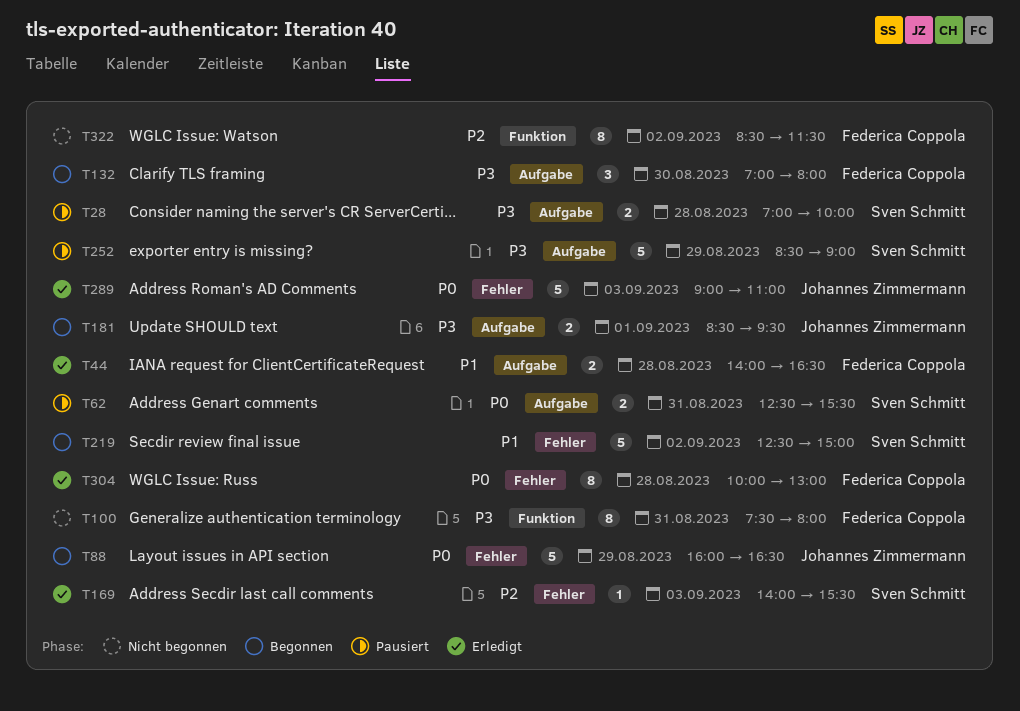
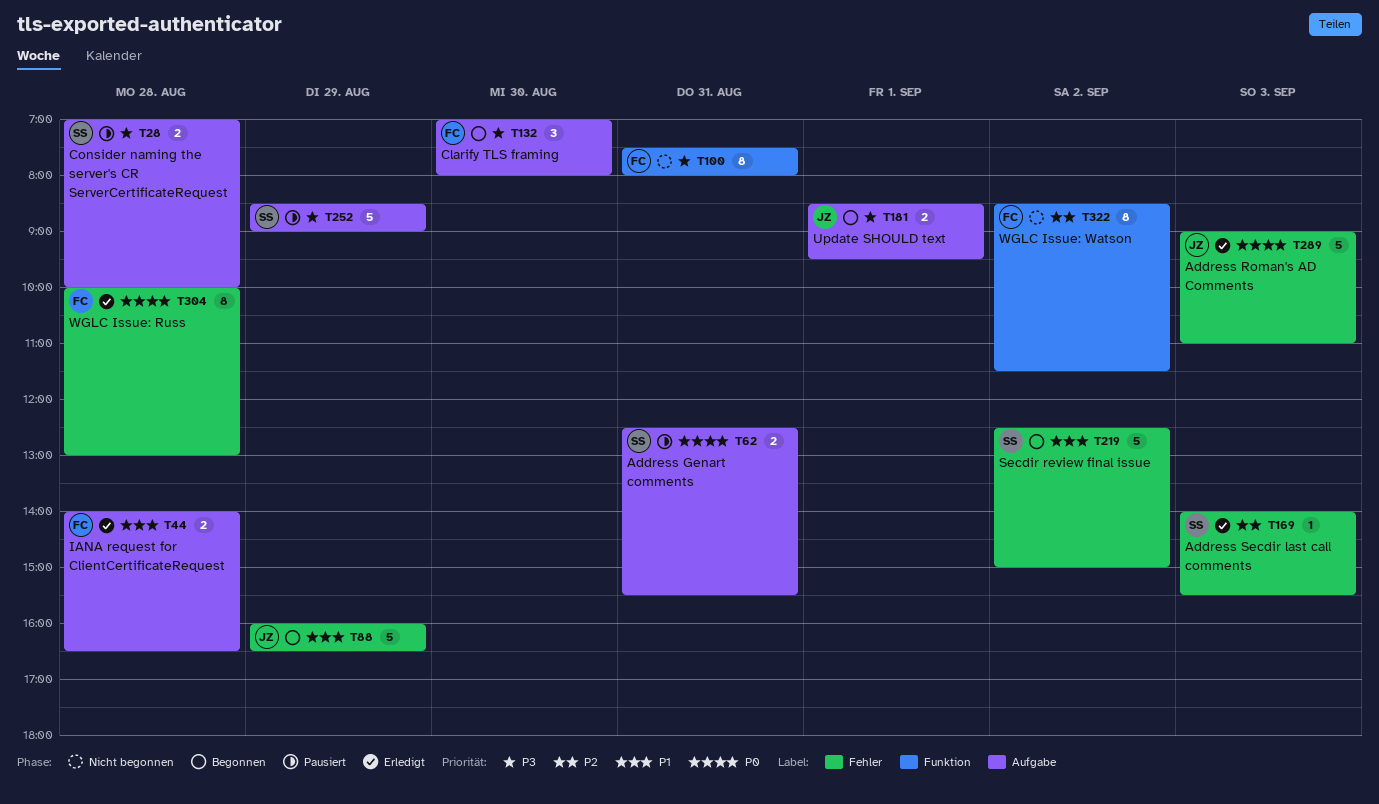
T88, priority: P0 -> P1

